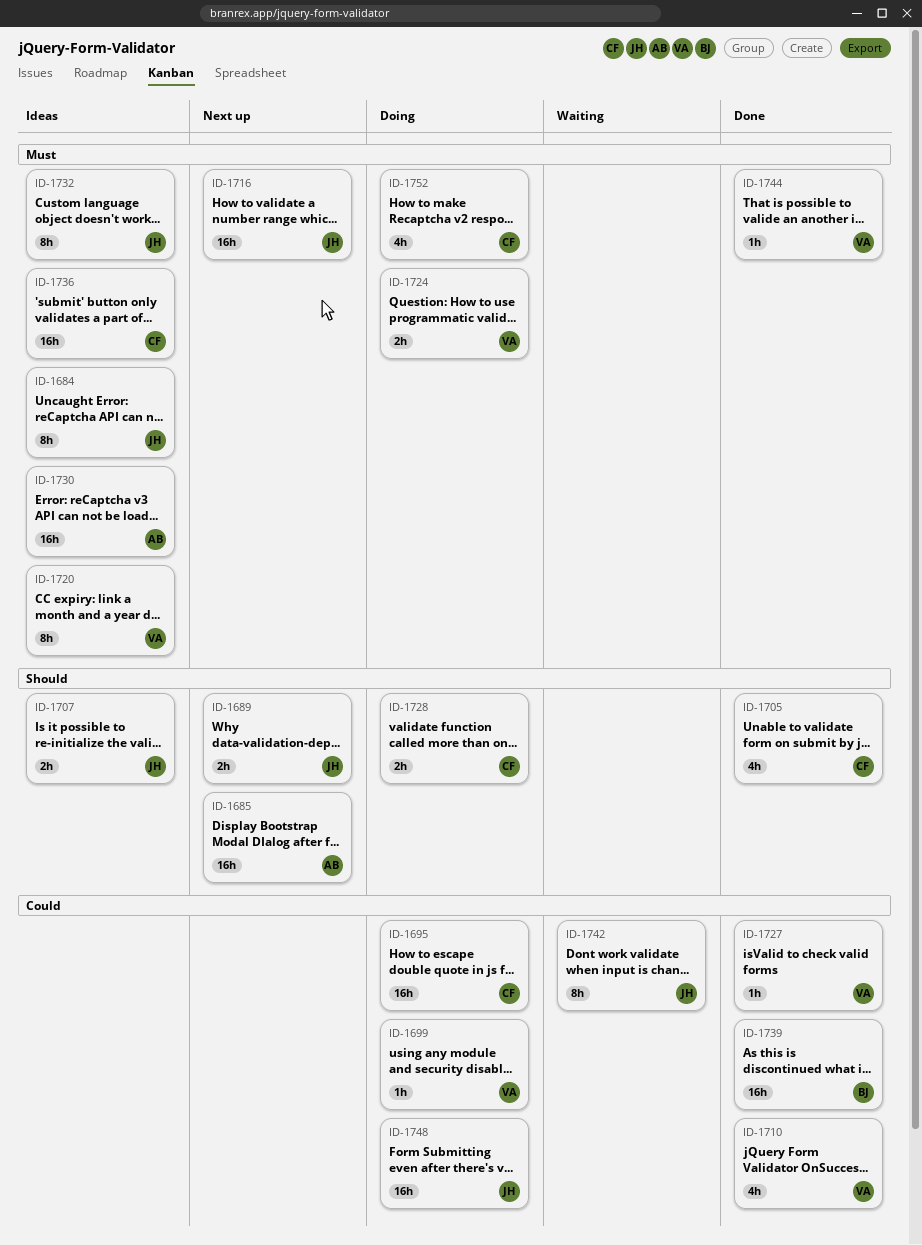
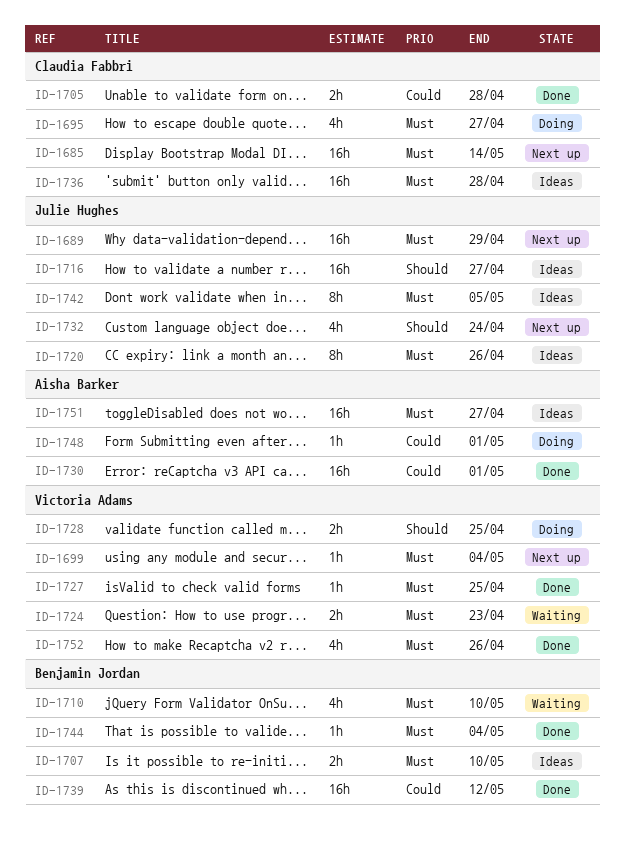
ID-1684: present -> none
ID-1685, owner: Aisha Barker -> Claudia Fabbri
ID-1685, priority: Should -> Must
ID-1689, priority: Should -> Must
ID-1689, estimate: 2h -> 16h
ID-1695, priority: Could -> Must
ID-1695, estimate: 16h -> 4h
ID-1699, status: Doing -> Next up
ID-1699, priority: Could -> Must
ID-1705, priority: Should -> Could
ID-1705, estimate: 4h -> 2h
ID-1707, owner: Julie Hughes -> Benjamin Jordan
ID-1707, priority: Should -> Must
ID-1710, status: Done -> Waiting
ID-1710, owner: Victoria Adams -> Benjamin Jordan
ID-1710, priority: Could -> Must
ID-1716, status: Next up -> Ideas
ID-1716, priority: Must -> Should
ID-1720, owner: Victoria Adams -> Julie Hughes
ID-1724, status: Doing -> Waiting
ID-1727, priority: Could -> Must
ID-1728, owner: Claudia Fabbri -> Victoria Adams
ID-1730, status: Ideas -> Done
ID-1730, priority: Must -> Could
ID-1732, status: Ideas -> Next up
ID-1732, priority: Must -> Should
ID-1732, estimate: 8h -> 4h
ID-1742, status: Waiting -> Ideas
ID-1742, priority: Could -> Must
ID-1744, owner: Victoria Adams -> Benjamin Jordan
ID-1748, owner: Julie Hughes -> Aisha Barker
ID-1748, estimate: 16h -> 1h
ID-1751: none -> present
ID-1752, status: Doing -> Done
ID-1752, owner: Claudia Fabbri -> Victoria Adams

